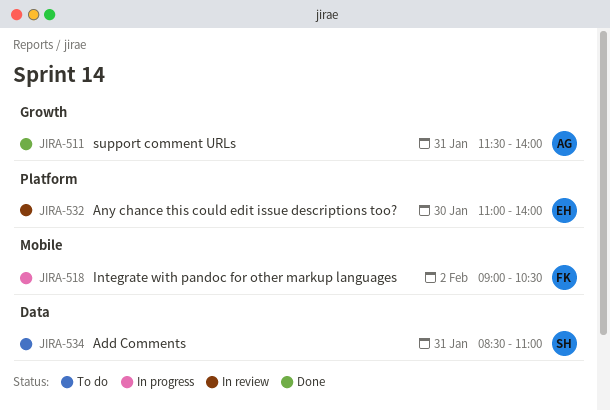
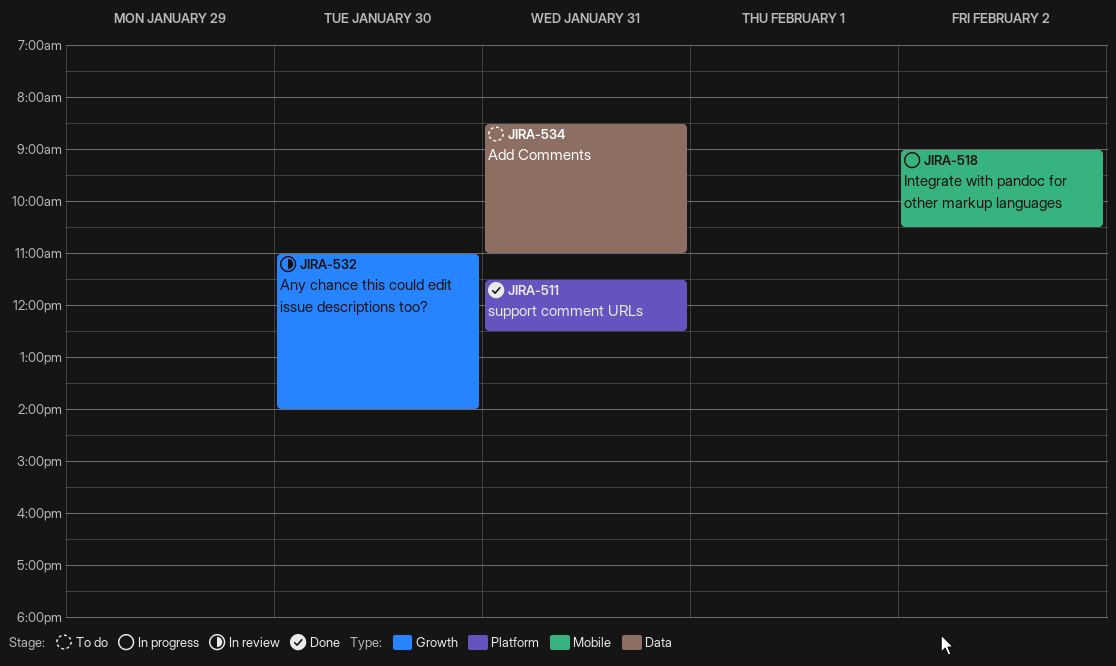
JIRA-511, label: Growth -> Platform
JIRA-511, ends: 14:00 -> 12:30
JIRA-532, label: Platform -> Growth

